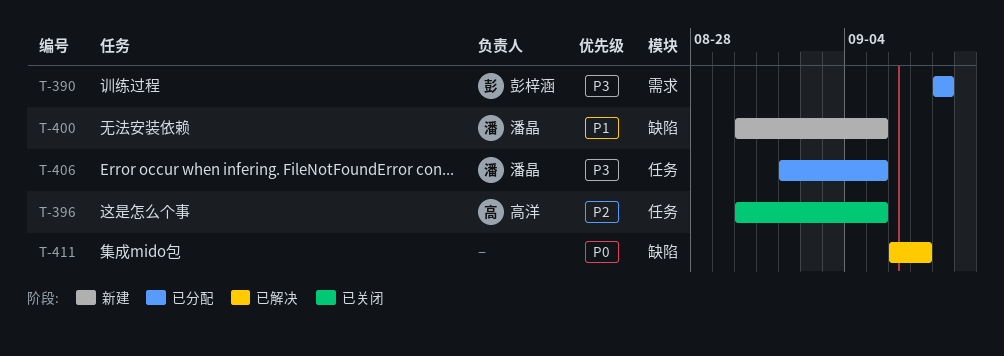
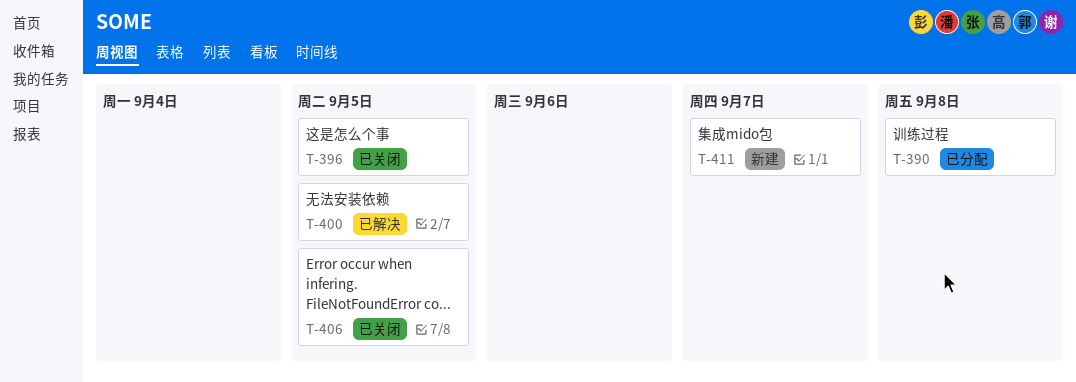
T-400, status: 新建 -> 已解决
T-406, status: 已分配 -> 已关闭
T-411, status: 已解决 -> 新建

